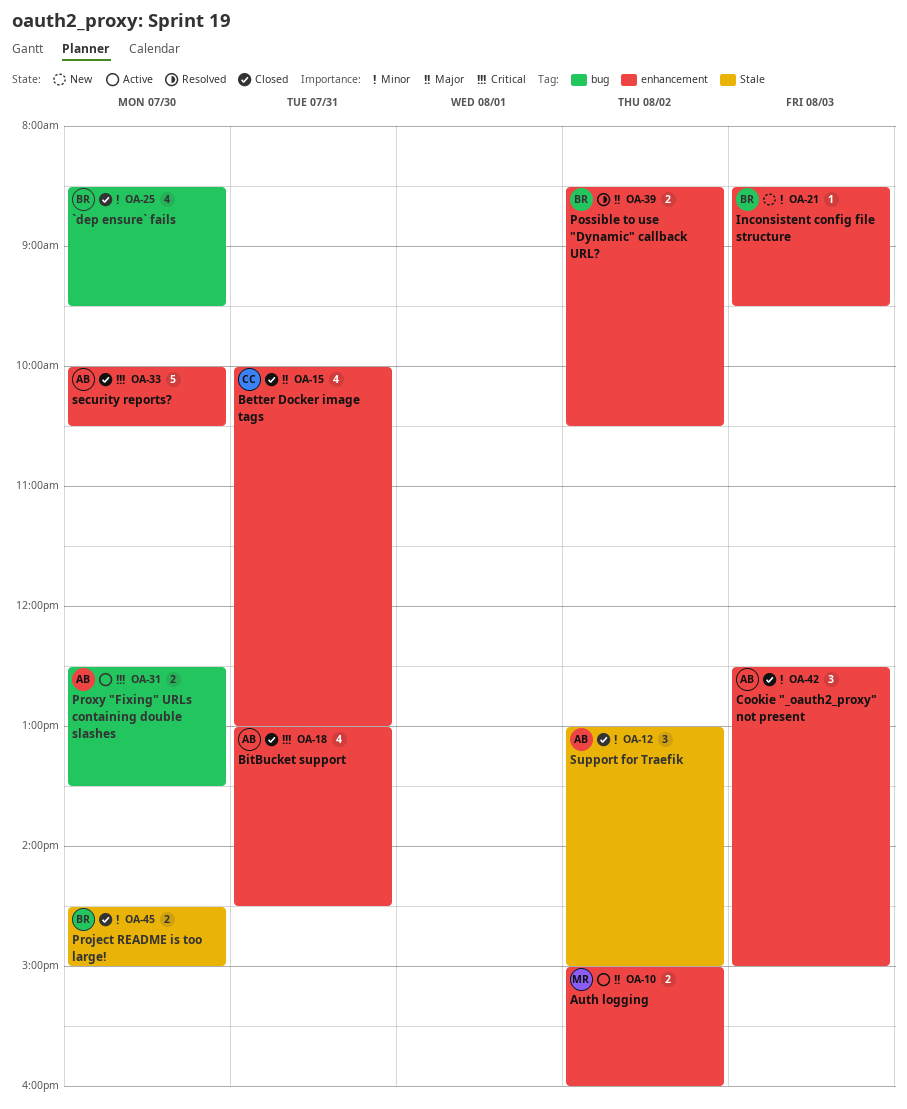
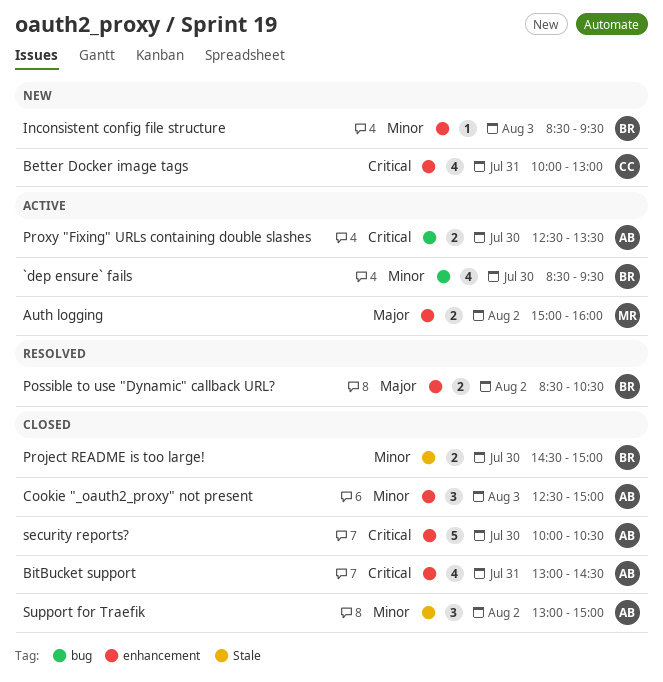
`dep ensure` fails, status: Closed -> Active
Better Docker image tags, status: Closed -> New
Better Docker image tags, priority: Major -> Critical

